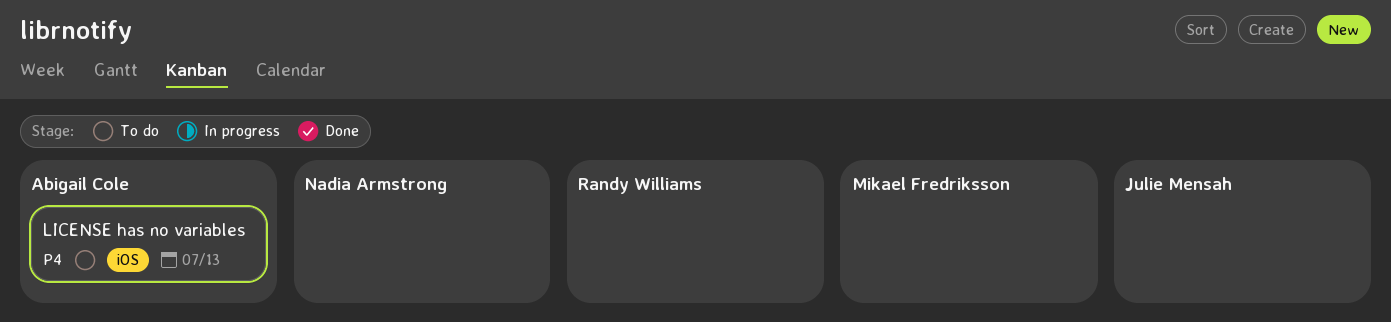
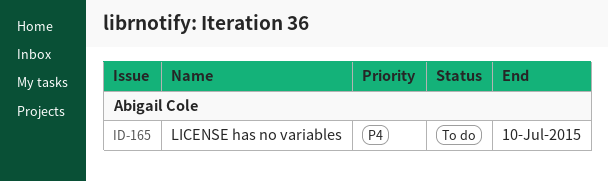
LICENSE has no variables, due: Jul 13 -> Jul 10

